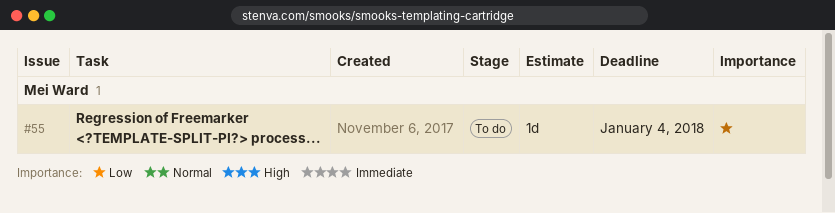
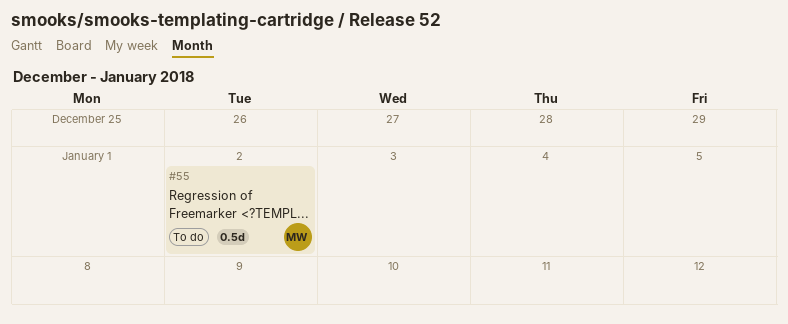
#55, estimate: 1d -> 0.5d
#55, due: Jan 4 -> Jan 2

